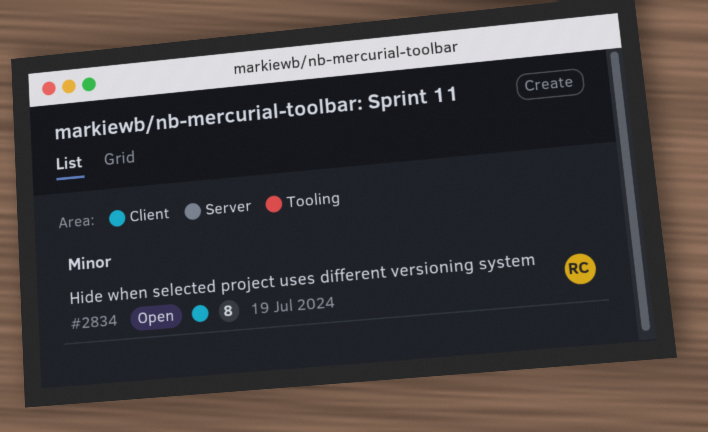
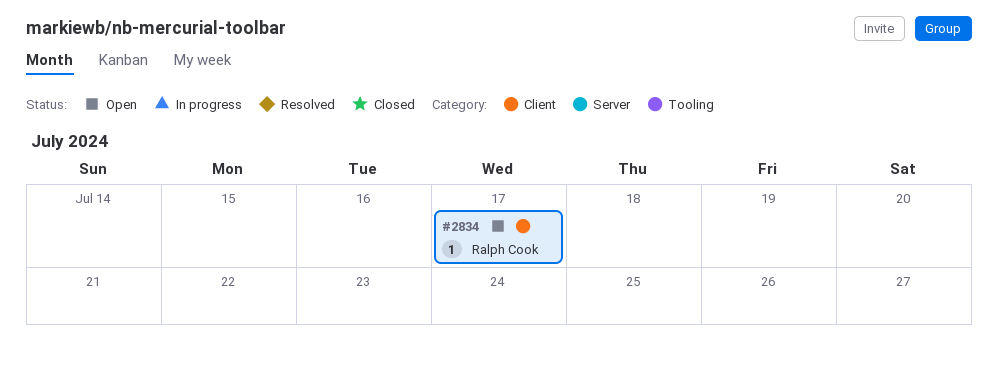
#2834, estimate: 8 -> 1
#2834, due: Jul 19 -> Jul 17

